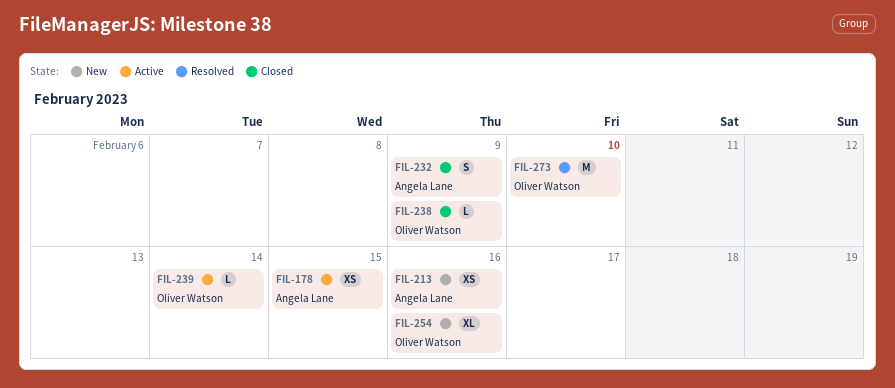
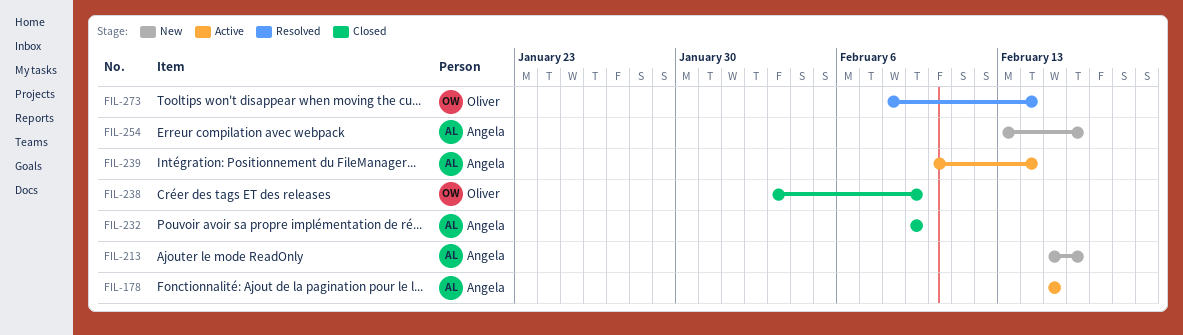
FIL-239, owner: Oliver Watson -> Angela Lane
FIL-254, owner: Oliver Watson -> Angela Lane
FIL-273, due: Feb 10 -> Feb 14

